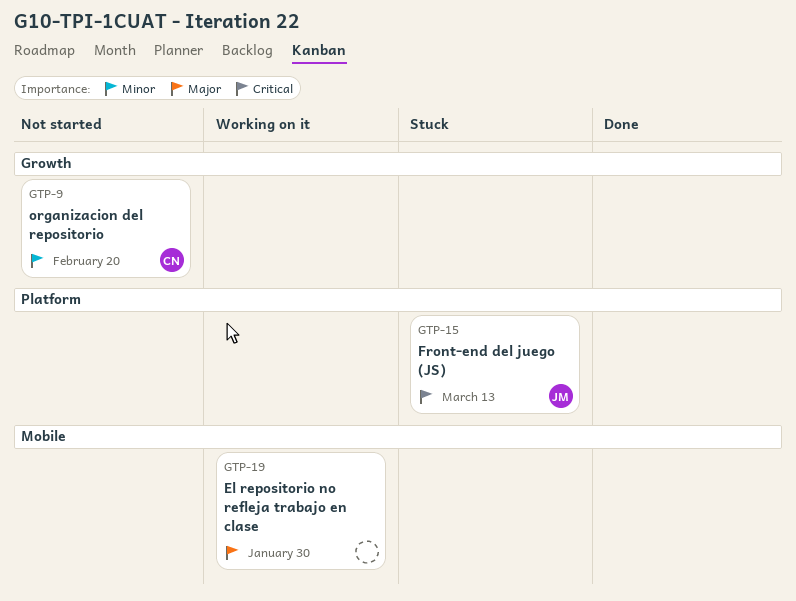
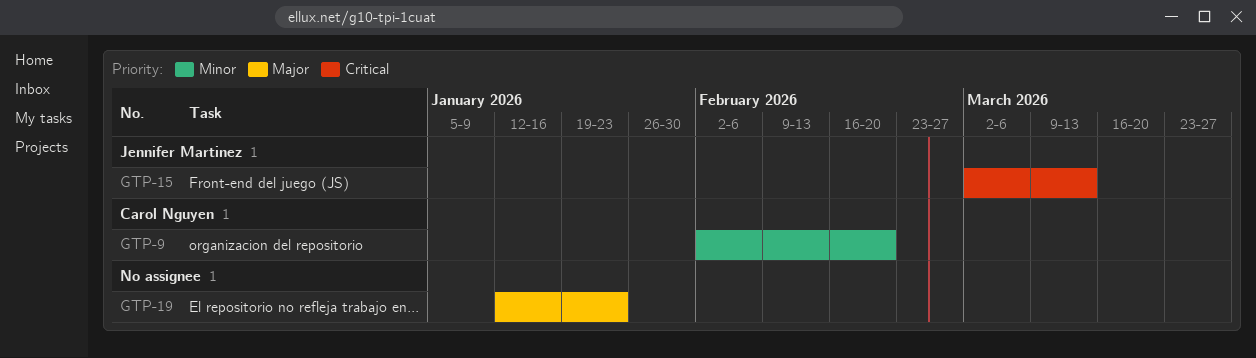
GTP-19, due: Jan 30 -> Jan 23

